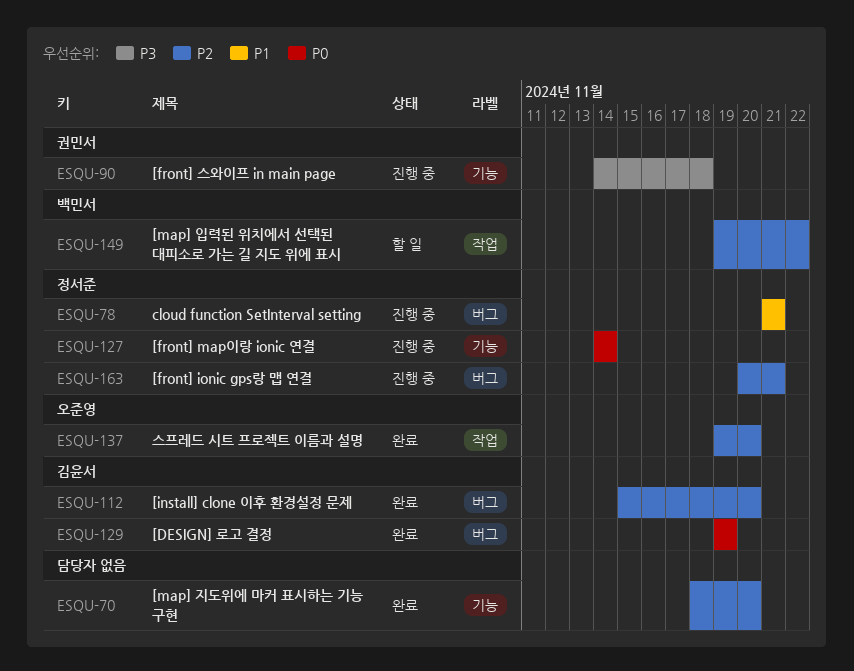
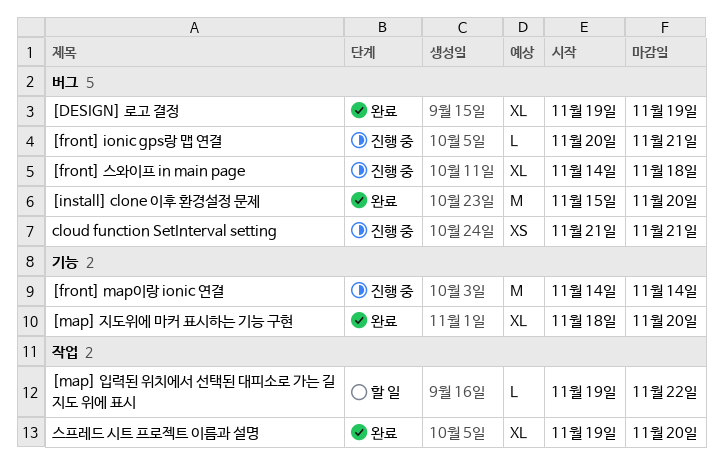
[front] 스와이프 in main page, label: 기능 -> 버그

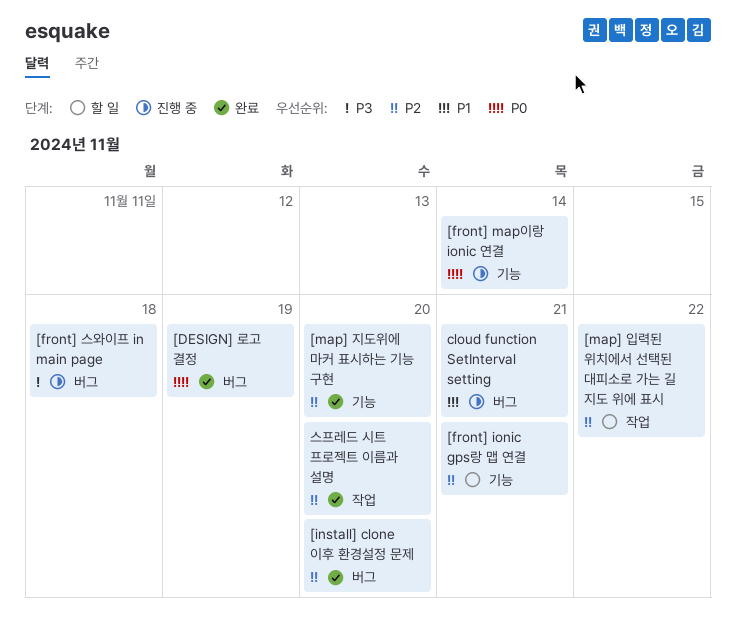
[front] ionic gps랑 맵 연결, status: 진행 중 -> 할 일
[front] ionic gps랑 맵 연결, label: 버그 -> 기능

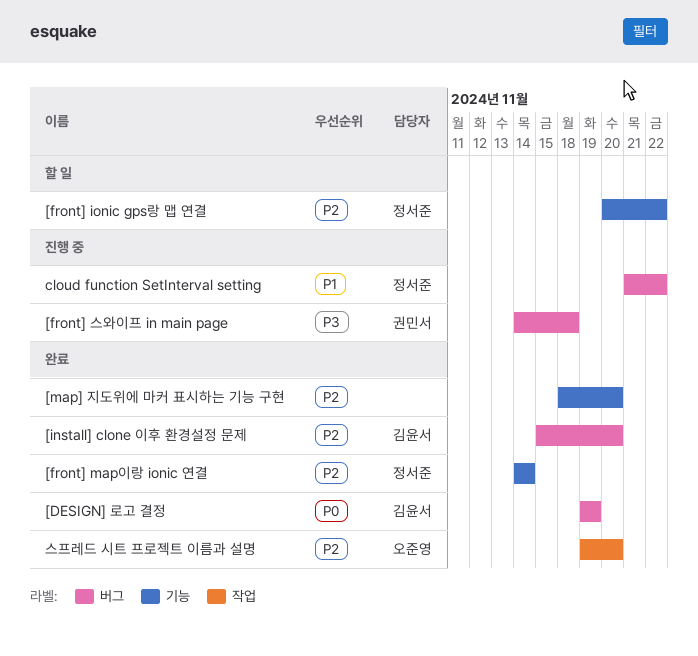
[front] ionic gps랑 맵 연결, due: Nov 21 -> Nov 22
[front] map이랑 ionic 연결, status: 진행 중 -> 완료
[front] map이랑 ionic 연결, priority: P0 -> P2
[map] 입력된 위치에서 선택된 대피소로 가는 길 지도 위에 표시: present -> none
cloud function SetInterval setting, due: Nov 21 -> Nov 22

